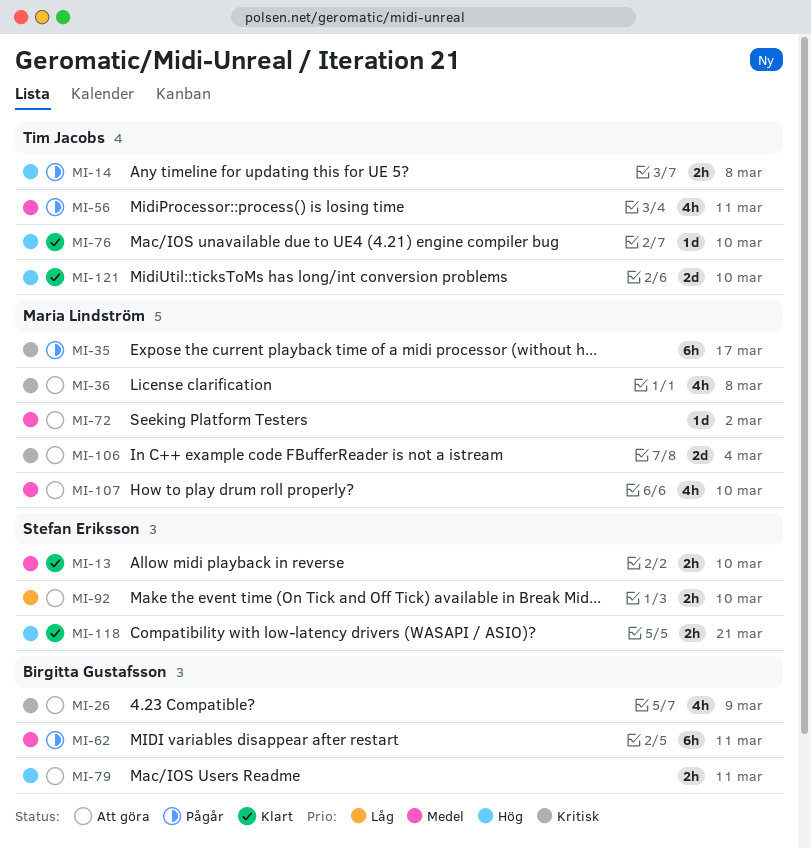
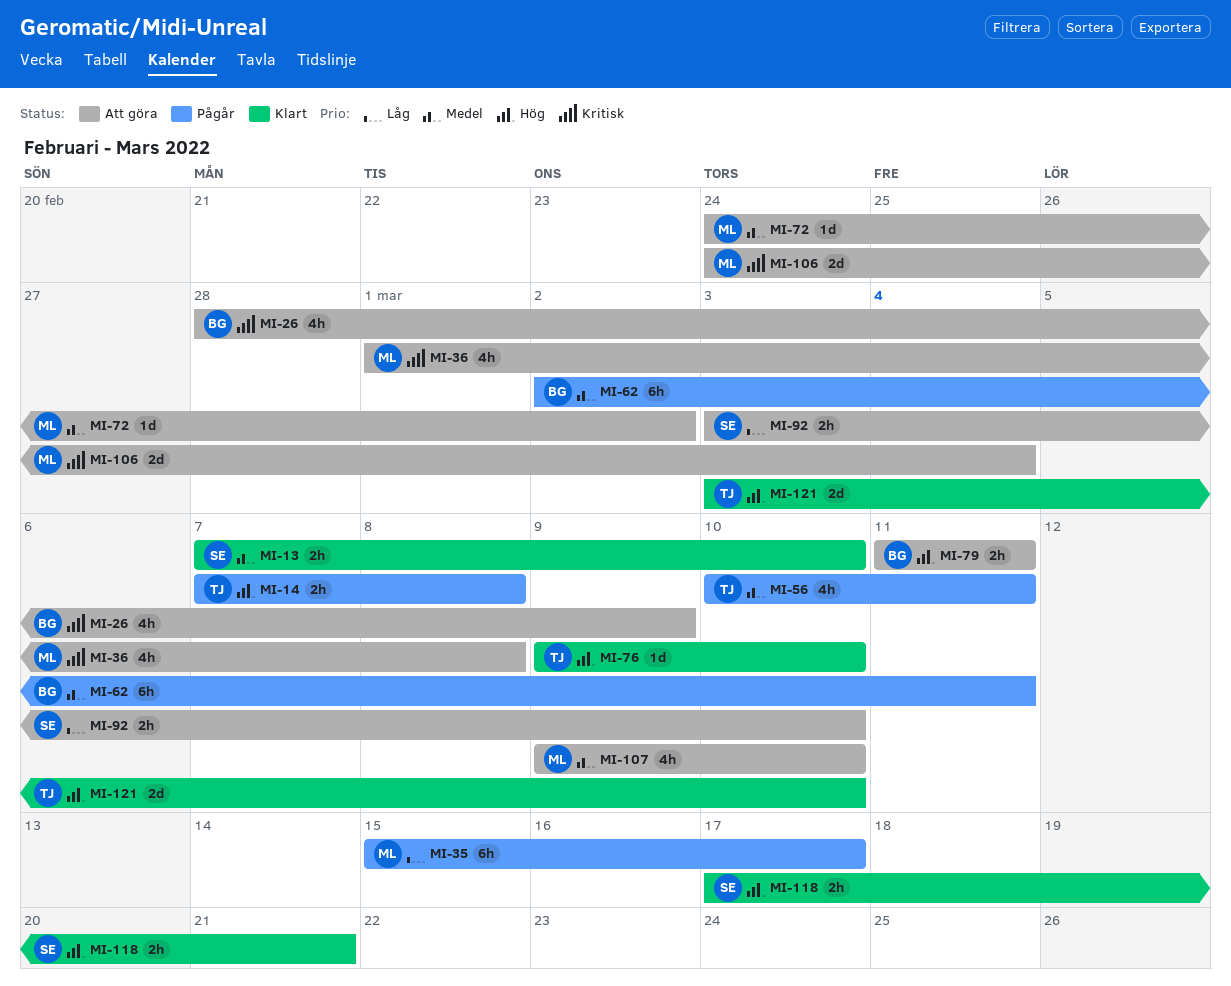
MI-35, priority: Kritisk -> Låg

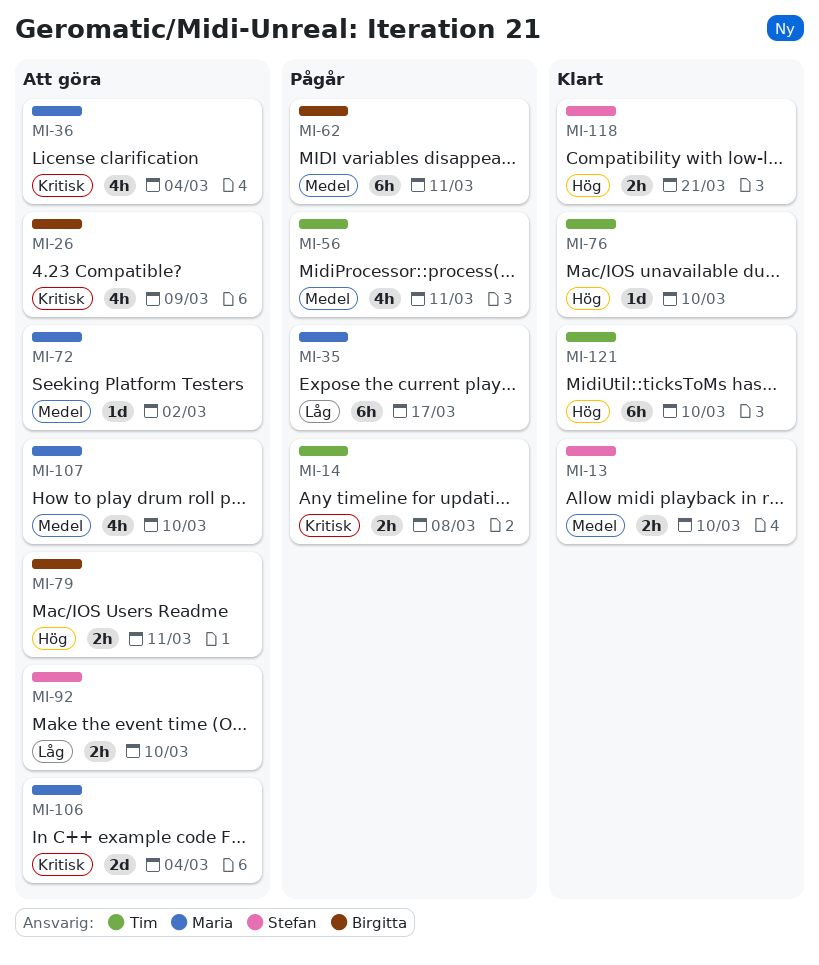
MI-14, priority: Hög -> Kritisk
MI-36, due: Mar 8 -> Mar 4
MI-121, estimate: 2d -> 6h

